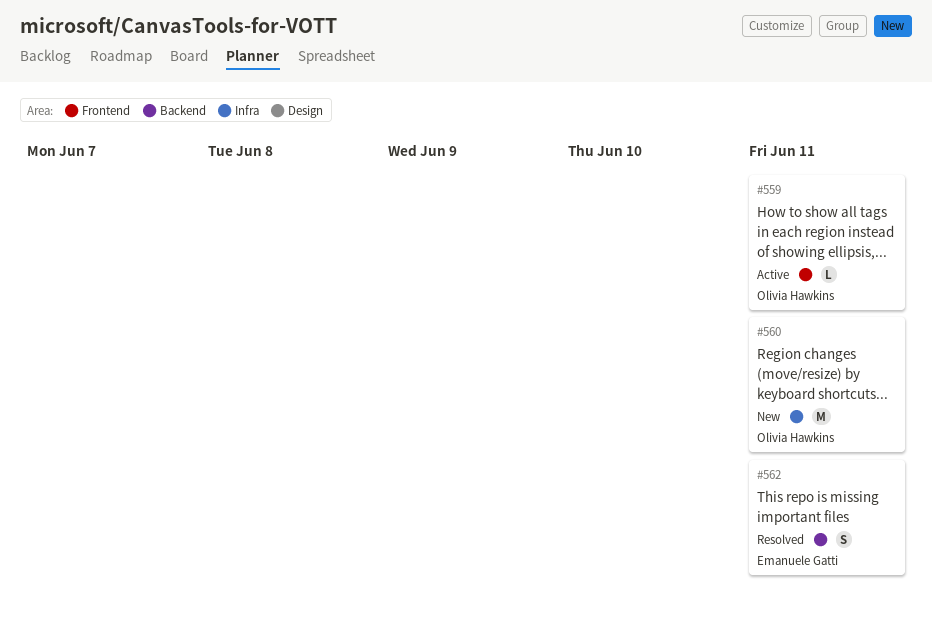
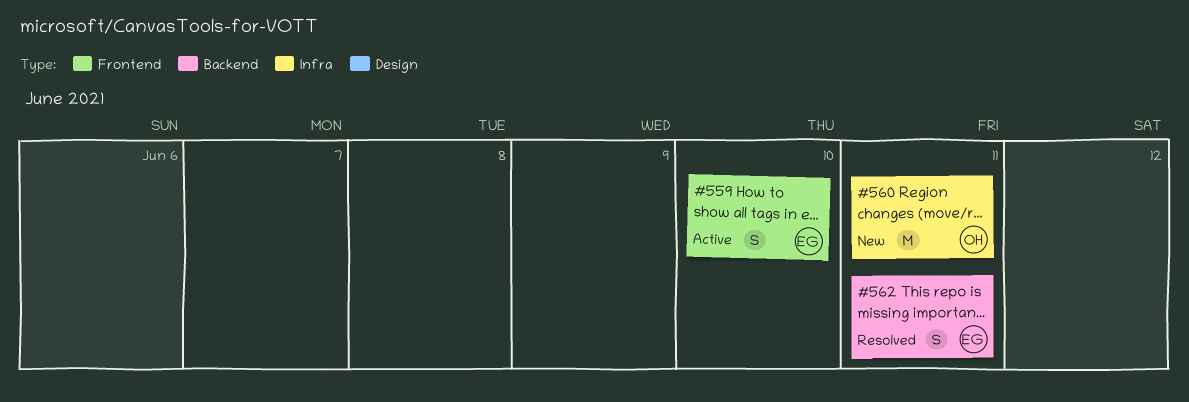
#559, owner: Olivia Hawkins -> Emanuele Gatti
#559, estimate: L -> S
#559, due: Jun 11 -> Jun 10

